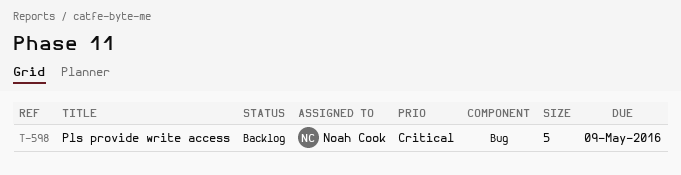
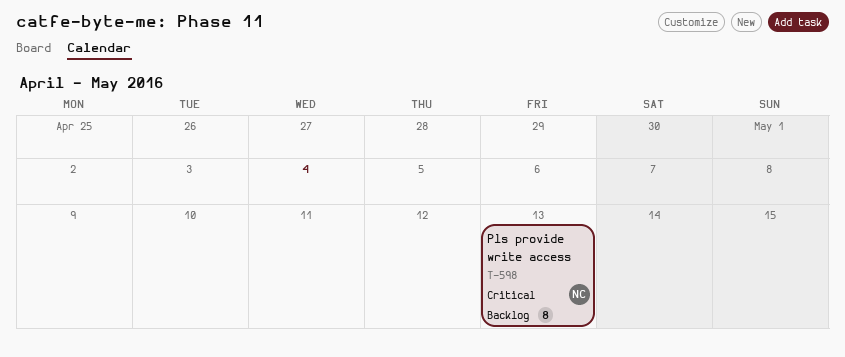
T-598, estimate: 5 -> 8
T-598, due: May 9 -> May 13

